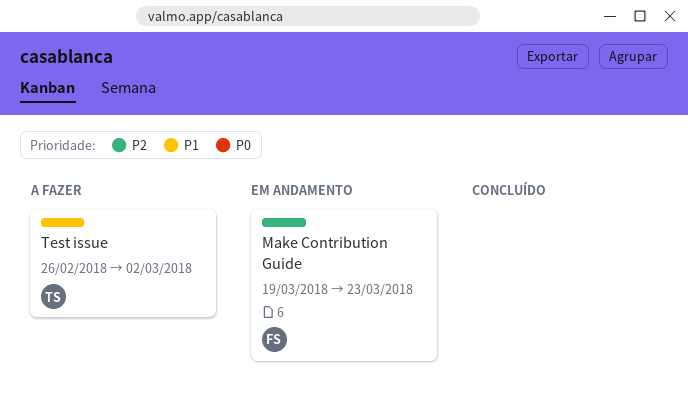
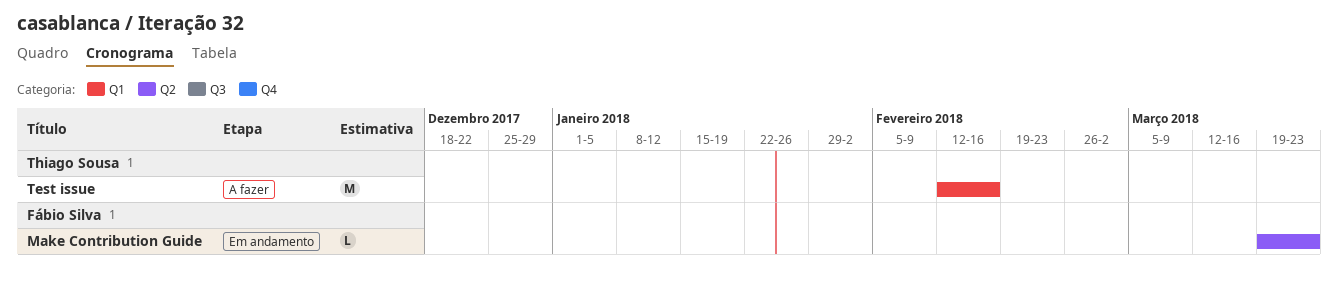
Test issue, start: Feb 26 -> Feb 12
Test issue, due: Mar 2 -> Feb 16

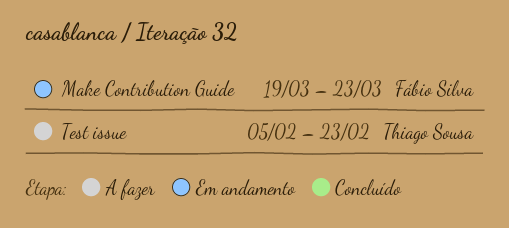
Test issue, start: Feb 12 -> Feb 5
Test issue, due: Feb 16 -> Feb 23

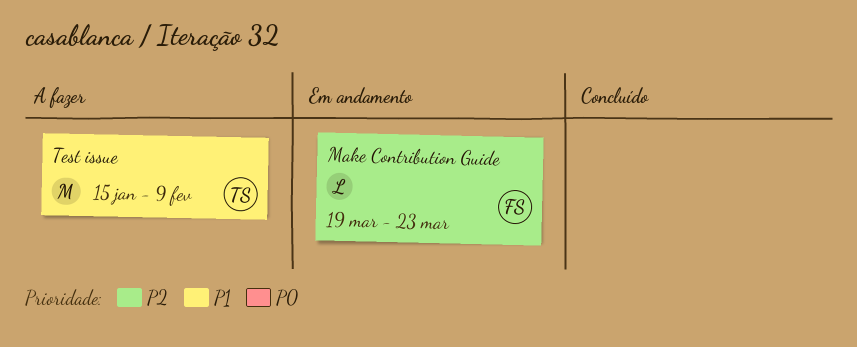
Test issue, start: Feb 5 -> Jan 15
Test issue, due: Feb 23 -> Feb 9

